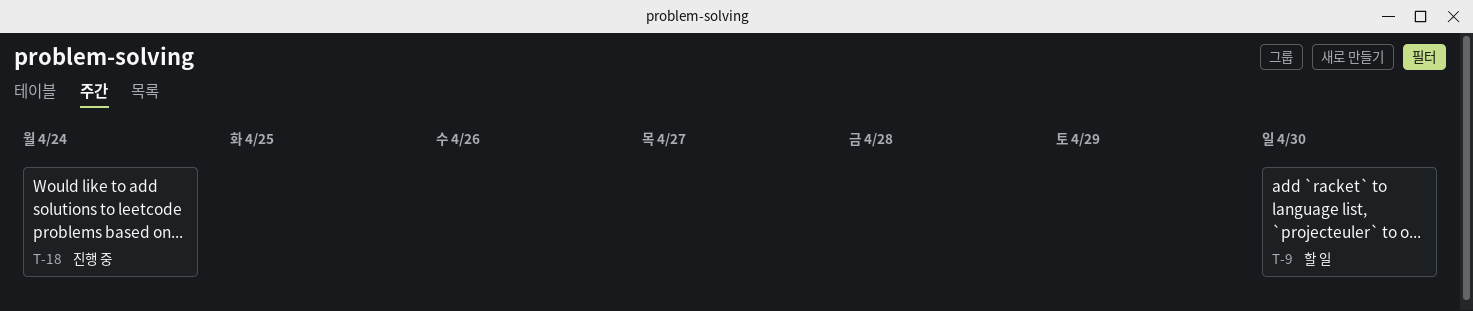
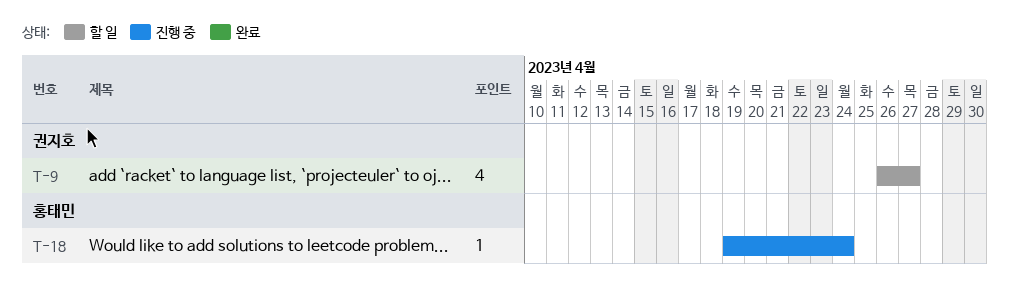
T-9, due: Apr 30 -> Apr 27

